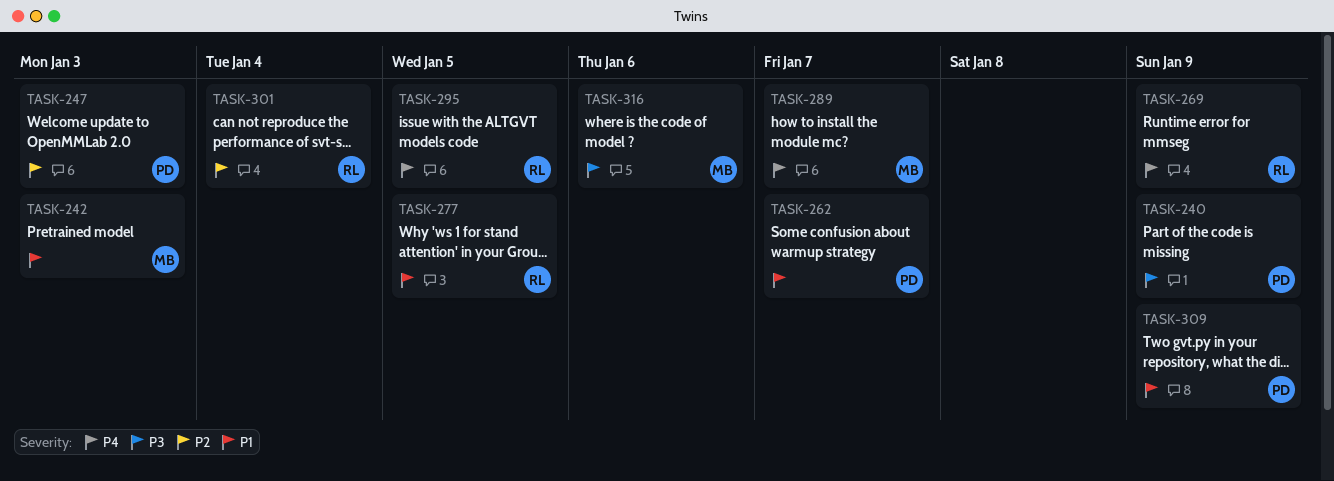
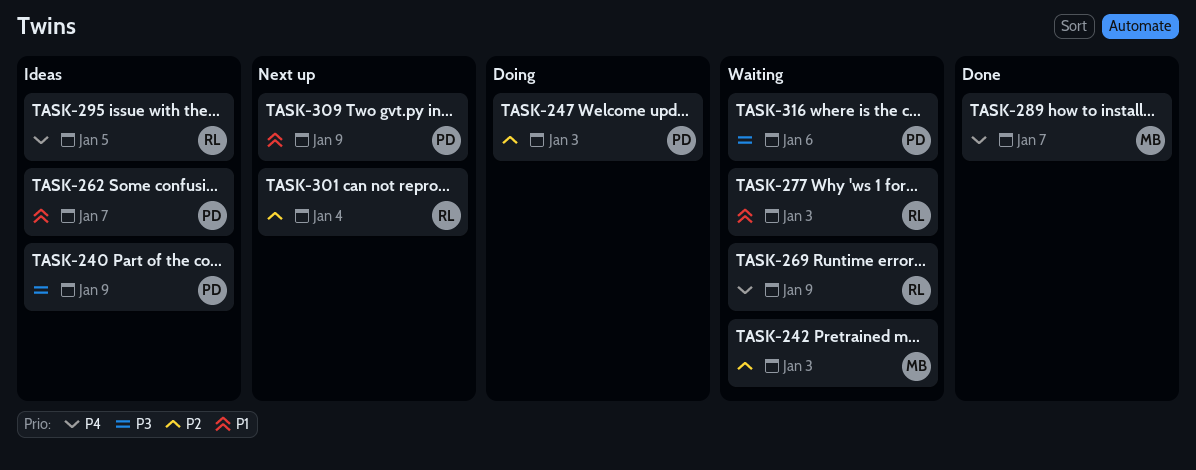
TASK-242, priority: P1 -> P2
TASK-277, due: Jan 5 -> Jan 3
TASK-316, owner: MB -> PD

